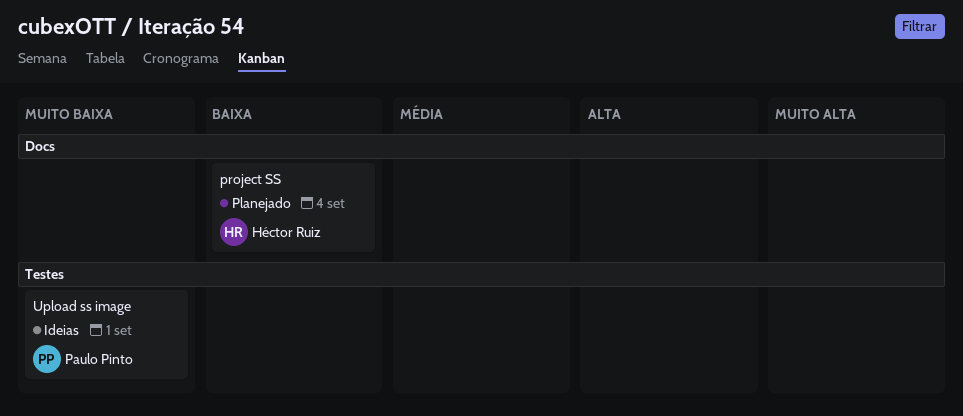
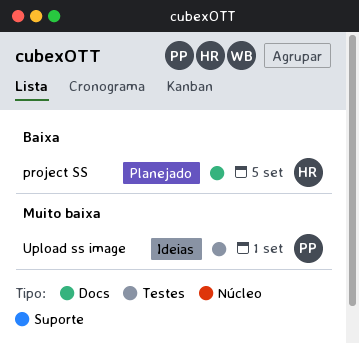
project SS, due: Sep 4 -> Sep 5

